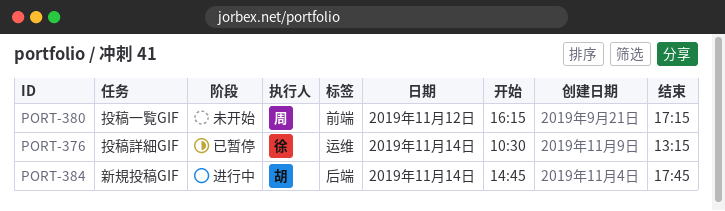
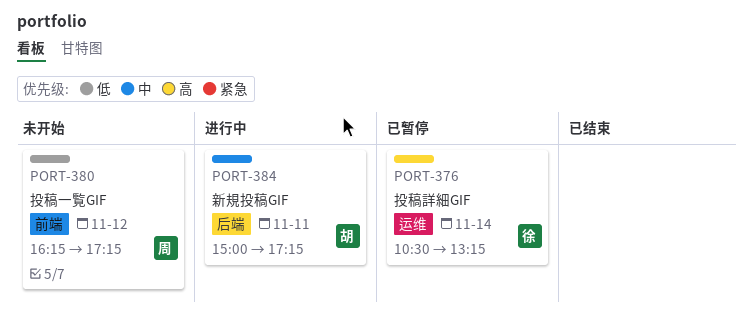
PORT-384, day: Nov 14 -> Nov 11
PORT-384, begins: 14:45 -> 15:00
PORT-384, ends: 17:45 -> 17:15

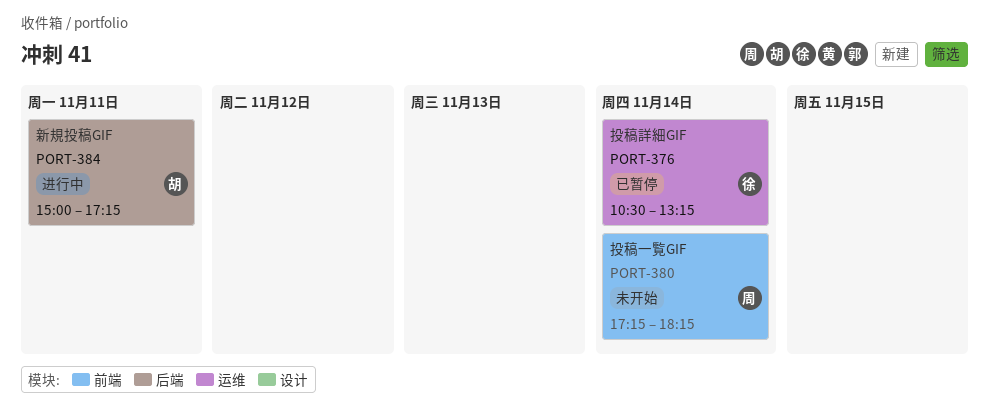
PORT-380, day: Nov 12 -> Nov 14
PORT-380, begins: 16:15 -> 17:15
PORT-380, ends: 17:15 -> 18:15

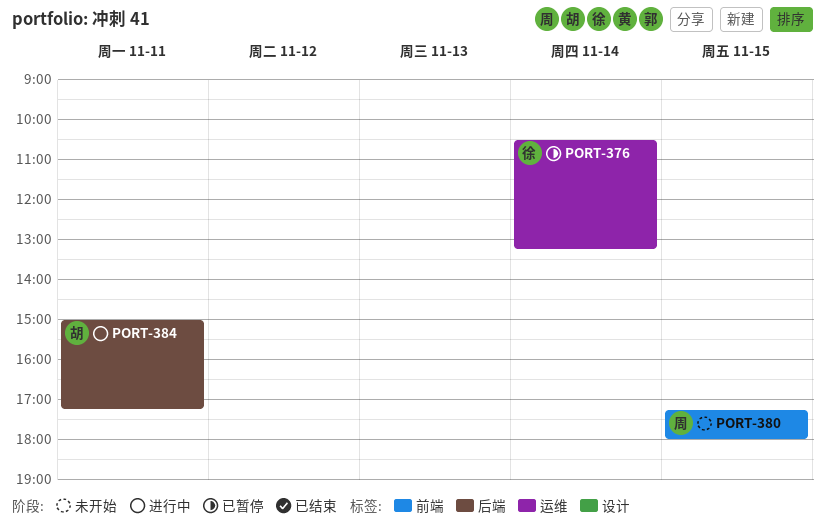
PORT-380, day: Nov 14 -> Nov 15
PORT-380, ends: 18:15 -> 18:00

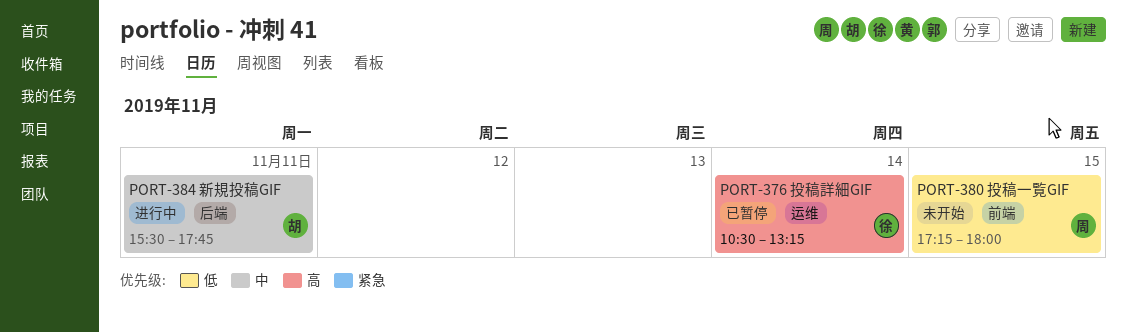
PORT-384, begins: 15:00 -> 15:30
PORT-384, ends: 17:15 -> 17:45

